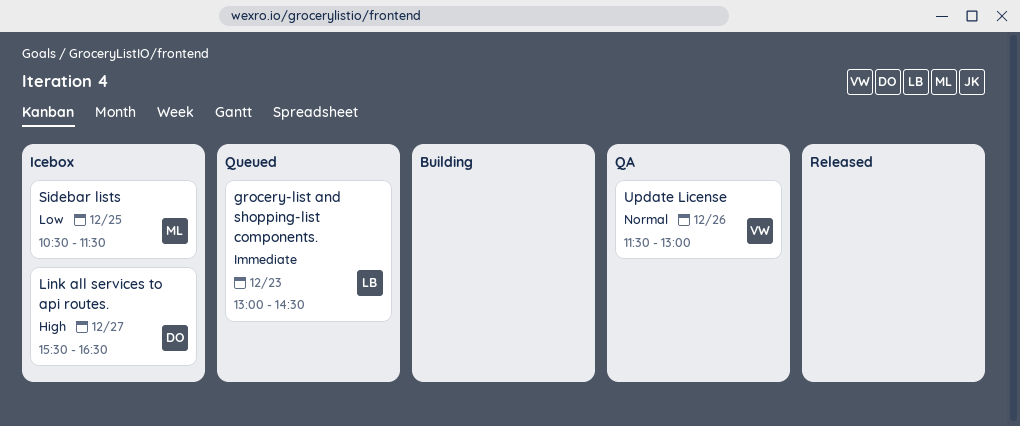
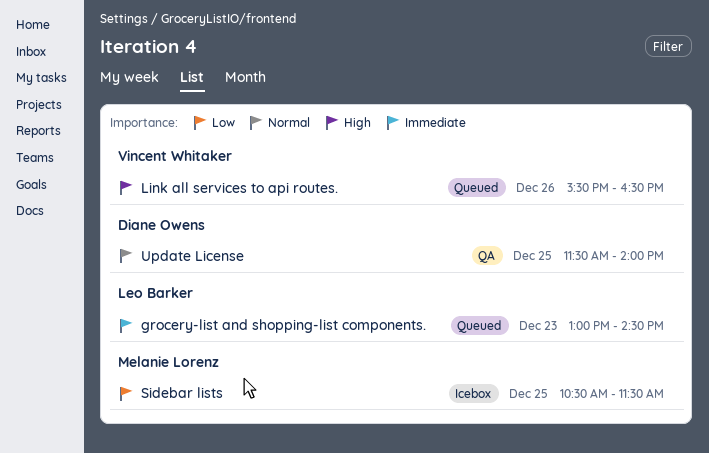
Link all services to api routes., status: Icebox -> Queued
Link all services to api routes., owner: Diane Owens -> Vincent Whitaker
Link all services to api routes., day: Dec 27 -> Dec 26
Update License, owner: Vincent Whitaker -> Diane Owens
Update License, day: Dec 26 -> Dec 25
Update License, ends: 13:00 -> 14:00

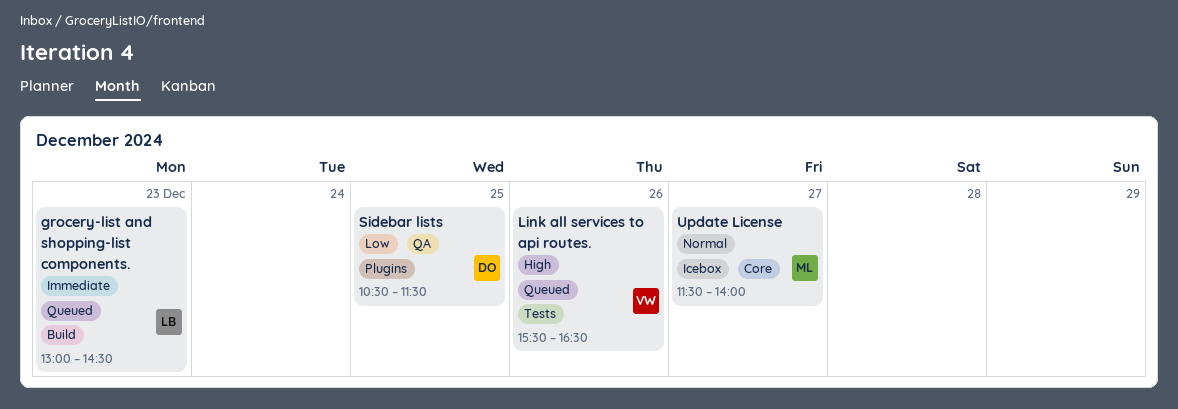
Sidebar lists, status: Icebox -> QA
Sidebar lists, owner: Melanie Lorenz -> Diane Owens
Update License, status: QA -> Icebox
Update License, owner: Diane Owens -> Melanie Lorenz
Update License, day: Dec 25 -> Dec 27

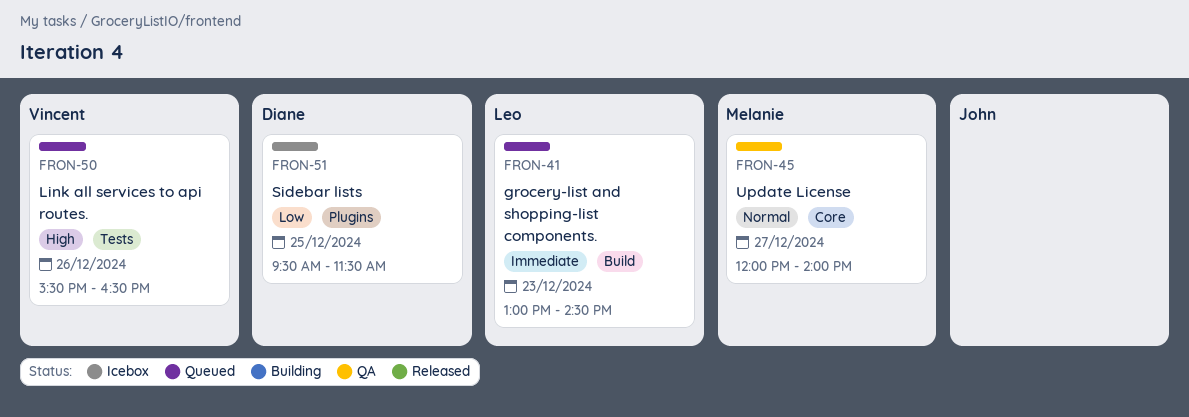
Sidebar lists, status: QA -> Icebox
Sidebar lists, begins: 10:30 -> 09:30
Update License, status: Icebox -> QA
Update License, begins: 11:30 -> 12:00

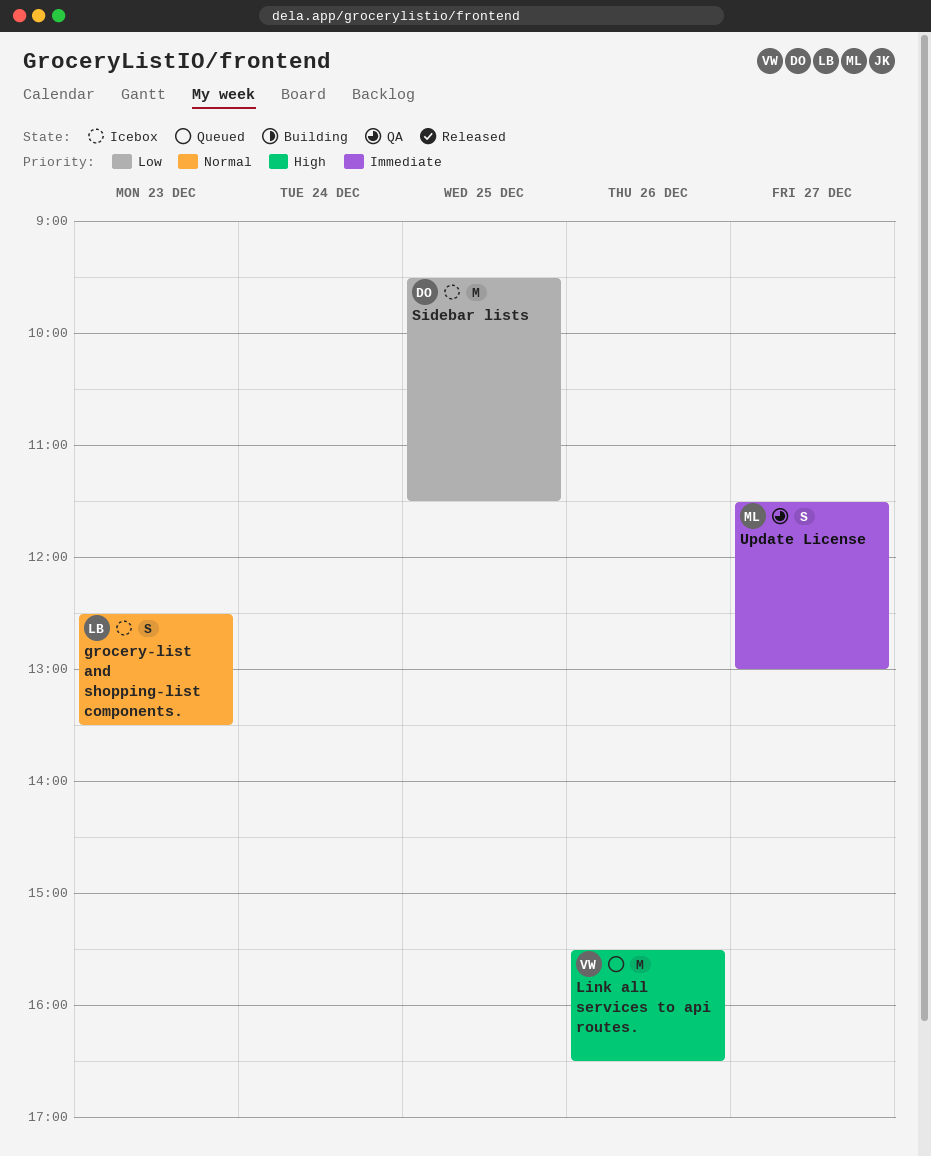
grocery-list and shopping-list components., status: Queued -> Icebox
grocery-list and shopping-list components., priority: Immediate -> Normal
grocery-list and shopping-list components., begins: 13:00 -> 12:30
grocery-list and shopping-list components., ends: 14:30 -> 13:30
Update License, priority: Normal -> Immediate
Update License, begins: 12:00 -> 11:30
Update License, ends: 14:00 -> 13:00

